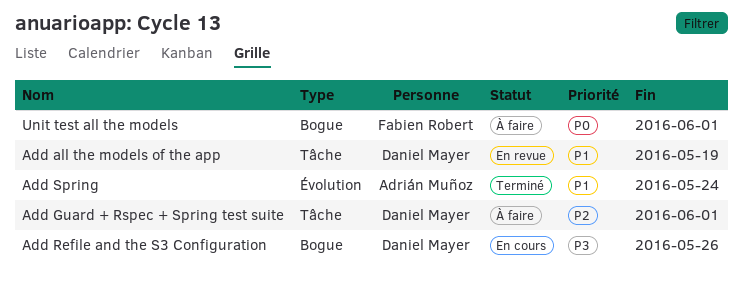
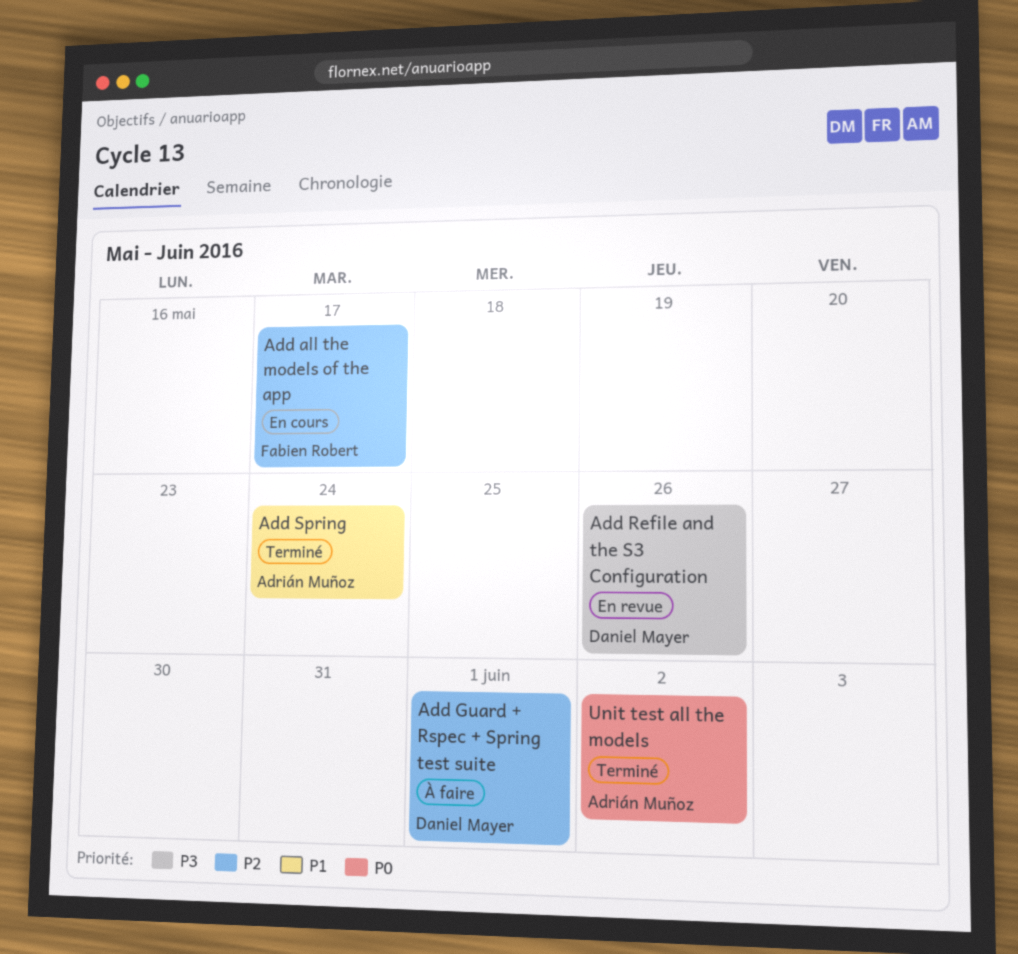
Add all the models of the app, status: En revue -> En cours
Add all the models of the app, owner: Daniel Mayer -> Fabien Robert
Add all the models of the app, priority: P1 -> P2
Add all the models of the app, due: May 19 -> May 17
Add Refile and the S3 Configuration, status: En cours -> En revue
Unit test all the models, status: À faire -> Terminé
Unit test all the models, owner: Fabien Robert -> Adrián Muñoz
Unit test all the models, due: Jun 1 -> Jun 2

